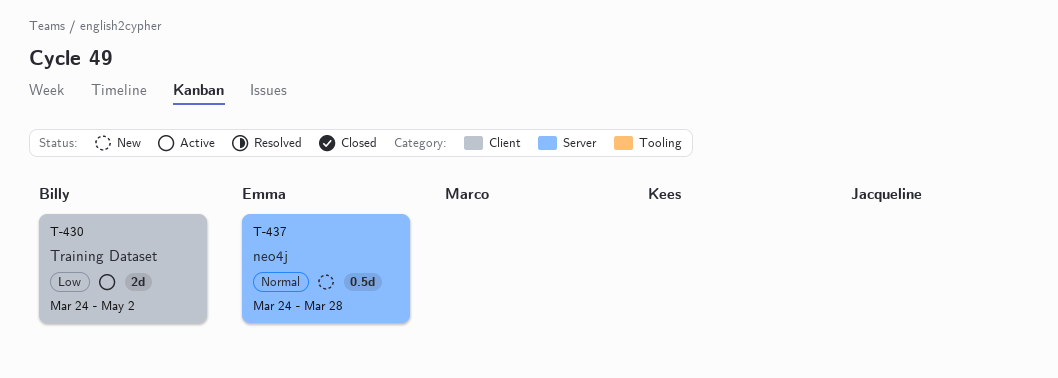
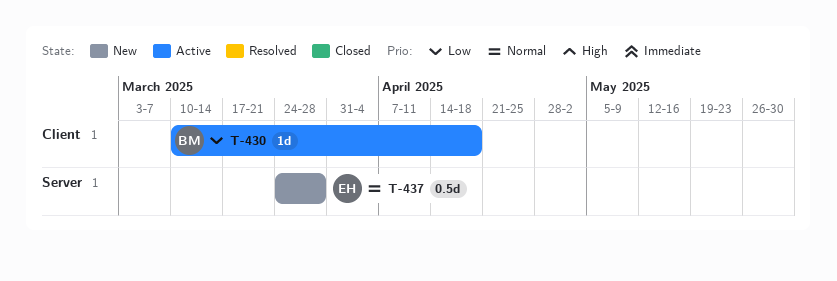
T-430, estimate: 2d -> 1d
T-430, start: Mar 24 -> Mar 10
T-430, due: May 2 -> Apr 18

